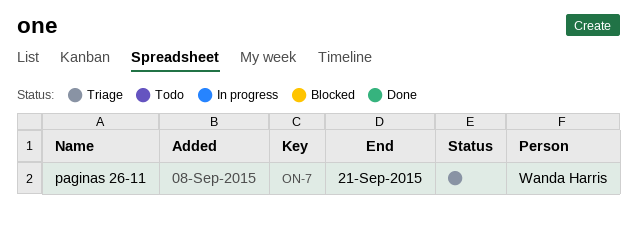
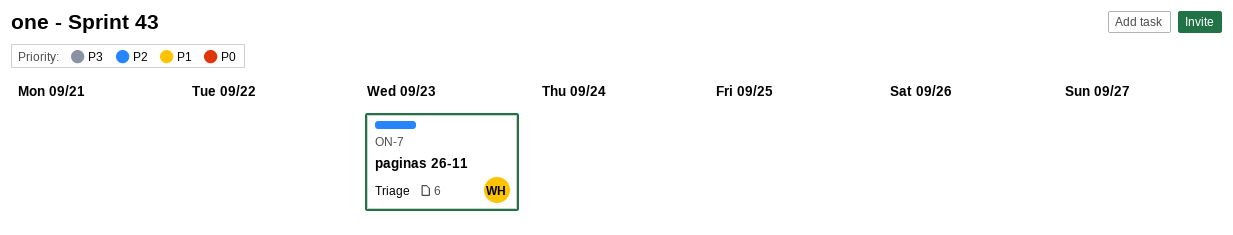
ON-7, due: Sep 21 -> Sep 23

